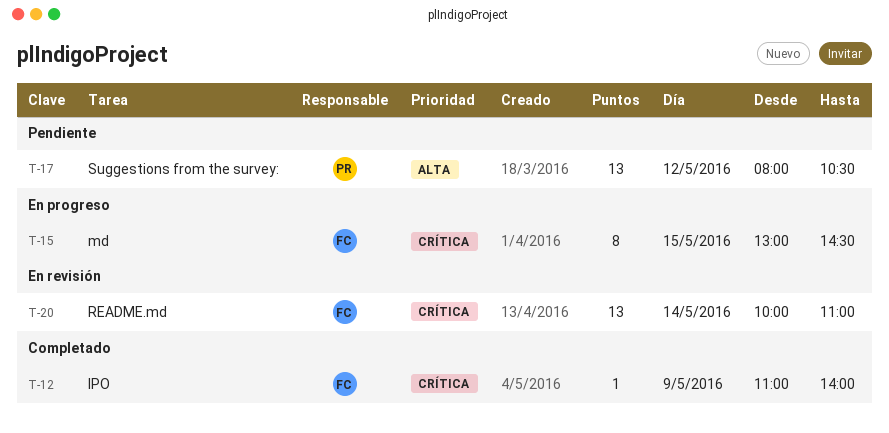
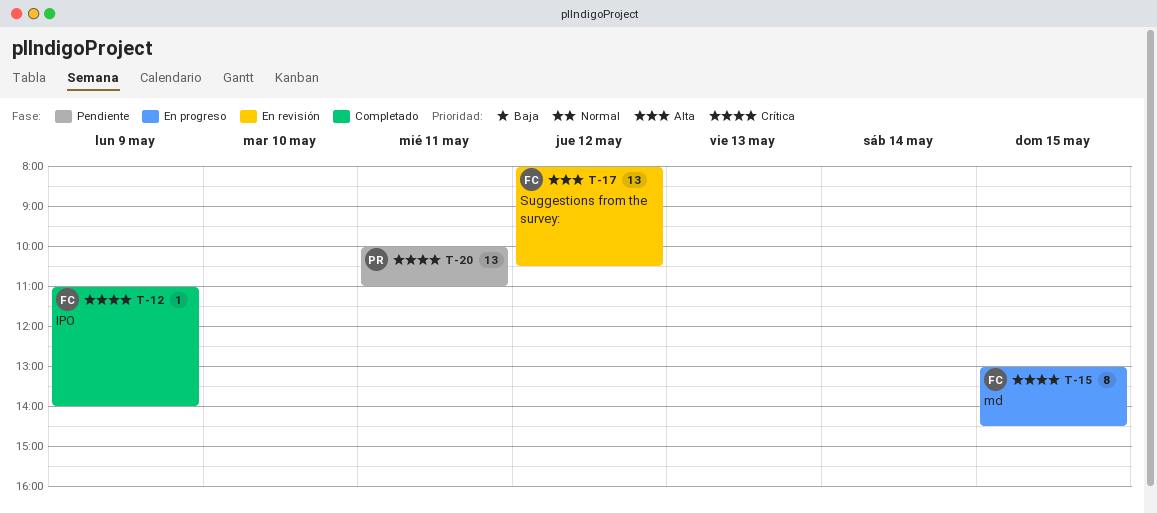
T-17, status: Pendiente -> En revisión
T-17, owner: PR -> FC
T-20, status: En revisión -> Pendiente
T-20, owner: FC -> PR
T-20, day: May 14 -> May 11

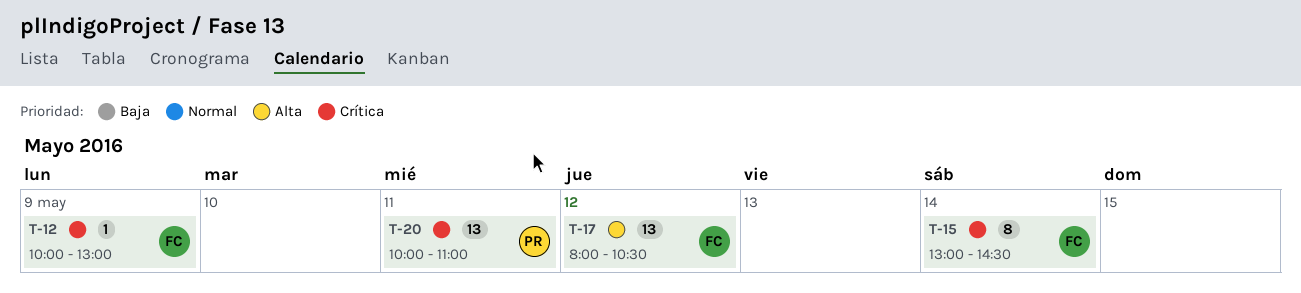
T-12, begins: 11:00 -> 10:00
T-12, ends: 14:00 -> 13:00
T-15, day: May 15 -> May 14

